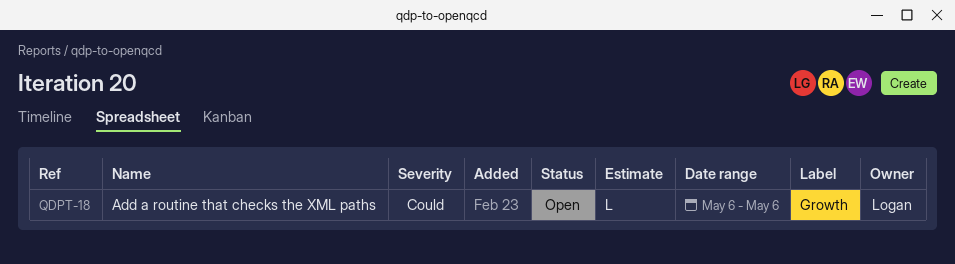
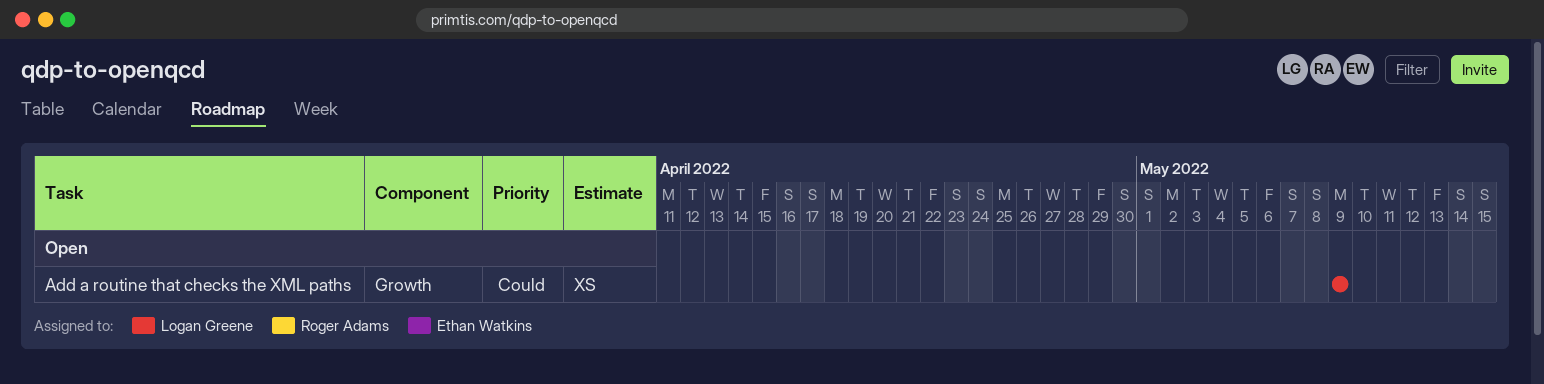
Add a routine that checks the XML paths, estimate: L -> XS
Add a routine that checks the XML paths, start: May 6 -> May 9
Add a routine that checks the XML paths, due: May 6 -> May 9

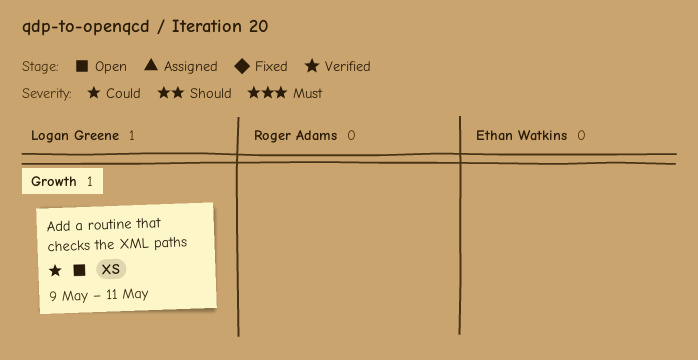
Add a routine that checks the XML paths, due: May 9 -> May 11

